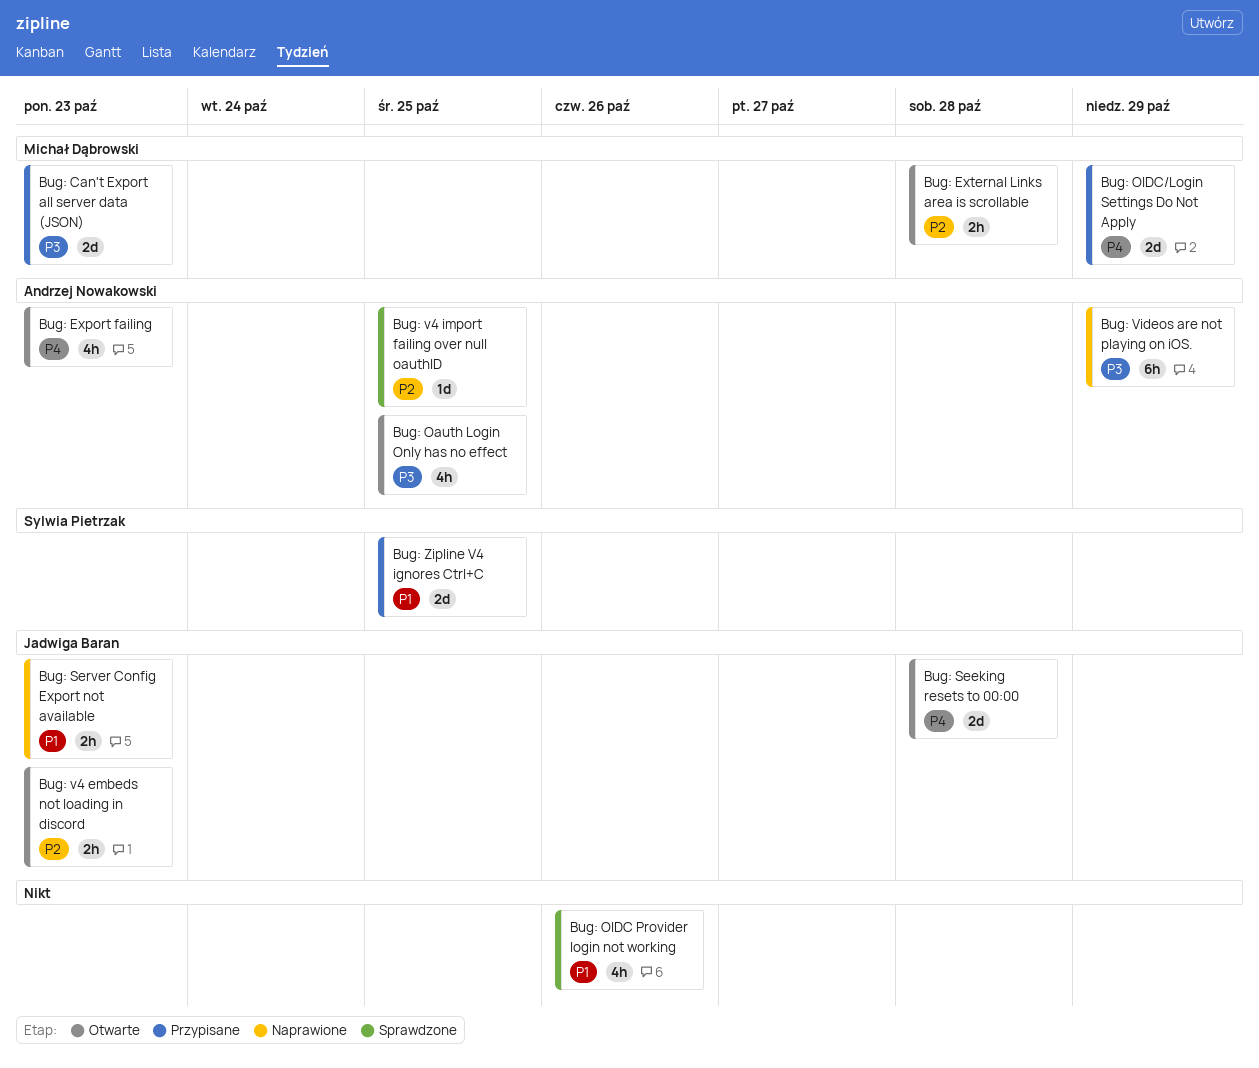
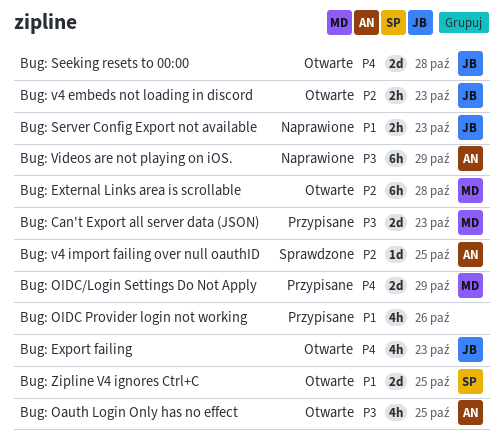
Bug: Export failing, owner: Andrzej Nowakowski -> Jadwiga Baran
Bug: External Links area is scrollable, estimate: 2h -> 6h
Bug: OIDC Provider login not working, status: Sprawdzone -> Przypisane
Bug: Zipline V4 ignores Ctrl+C, status: Przypisane -> Otwarte

